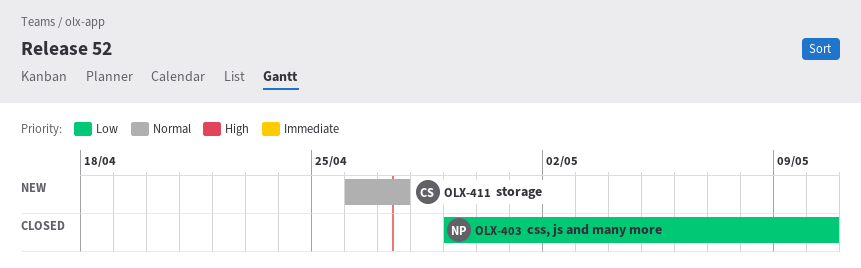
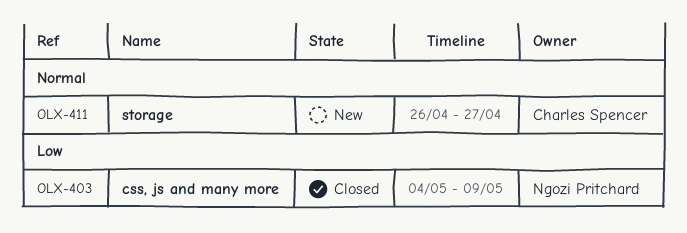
OLX-403, start: Apr 29 -> May 4
OLX-403, due: May 10 -> May 9

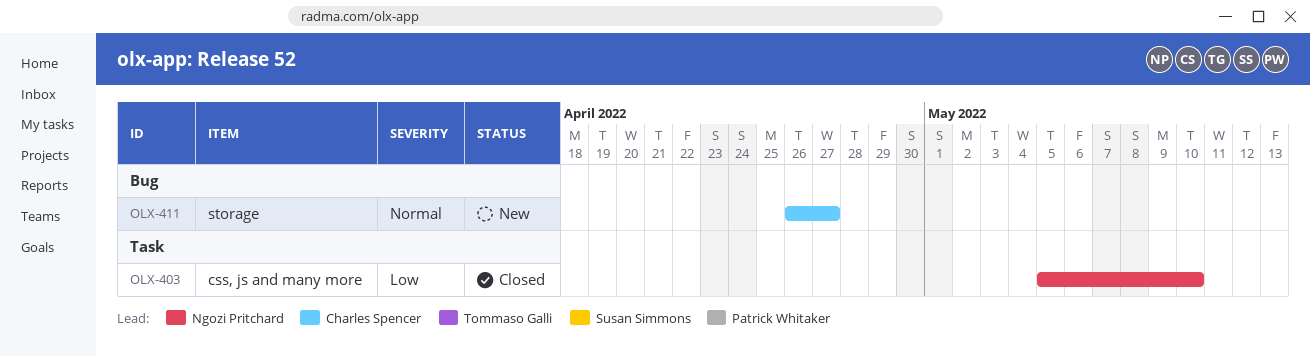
OLX-403, start: May 4 -> May 5
OLX-403, due: May 9 -> May 10

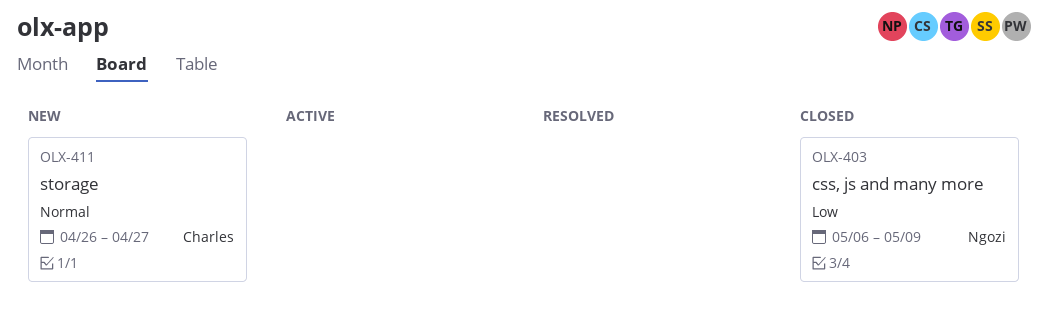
OLX-403, start: May 5 -> May 6
OLX-403, due: May 10 -> May 9

